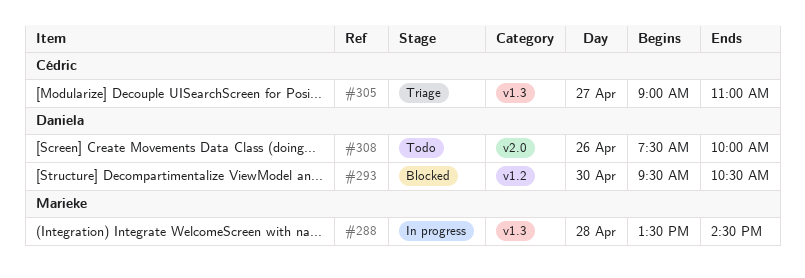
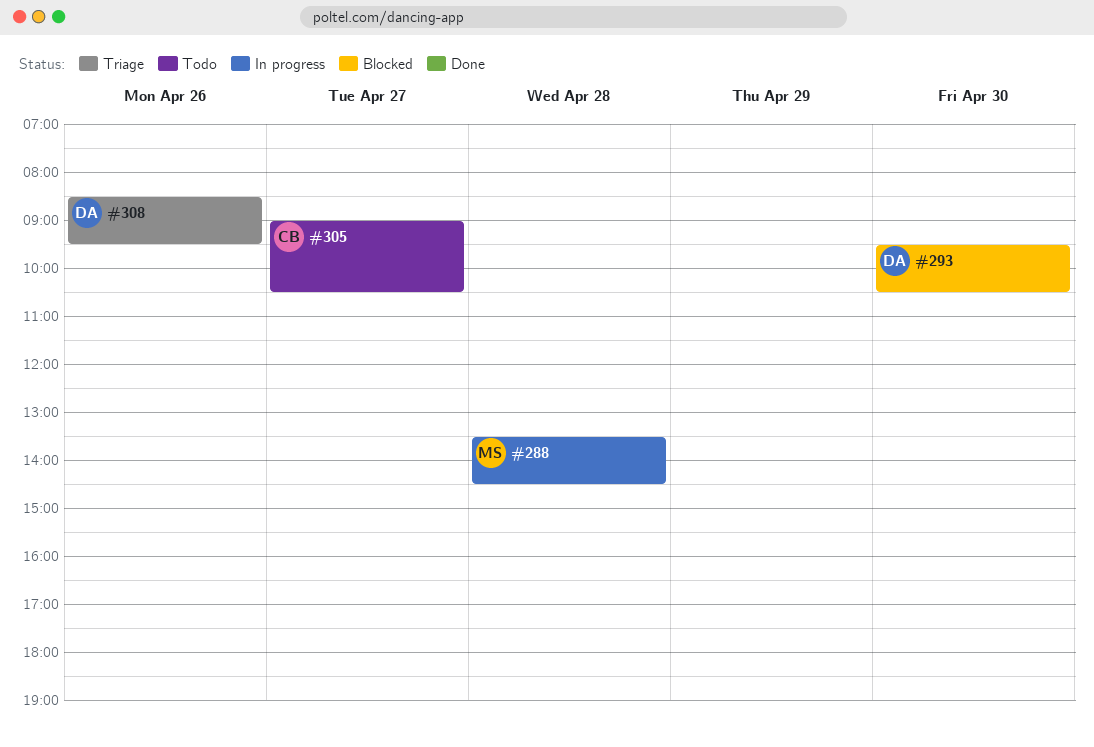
#305, status: Triage -> Todo
#305, ends: 11:00 -> 10:30
#308, status: Todo -> Triage
#308, begins: 07:30 -> 08:30
#308, ends: 10:00 -> 09:30

